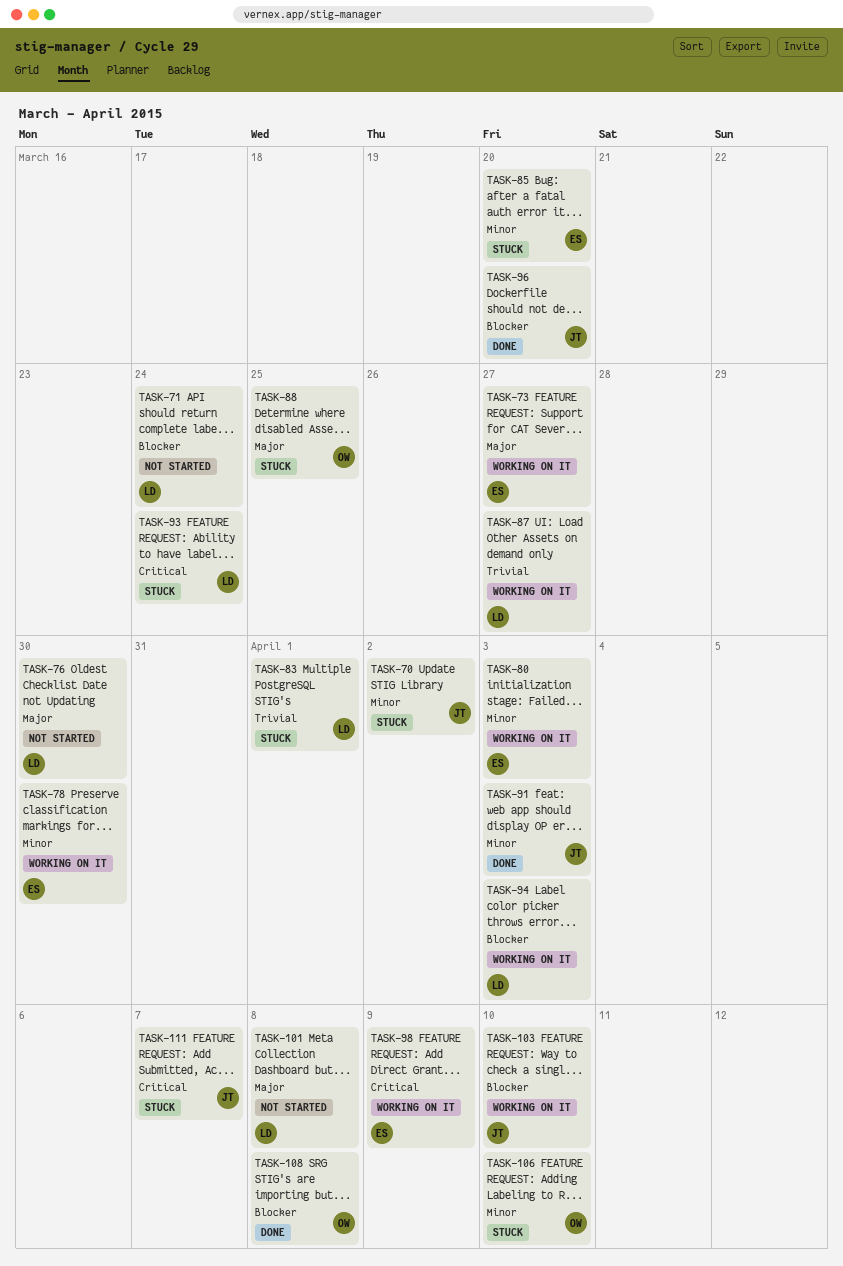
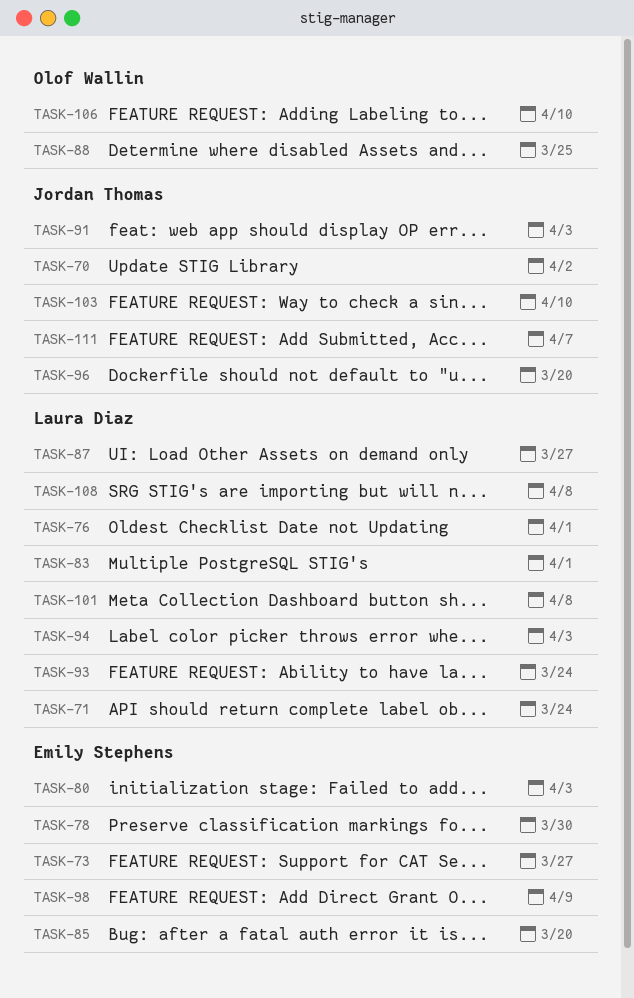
TASK-76, due: Mar 30 -> Apr 1
TASK-108, owner: Olof Wallin -> Laura Diaz

